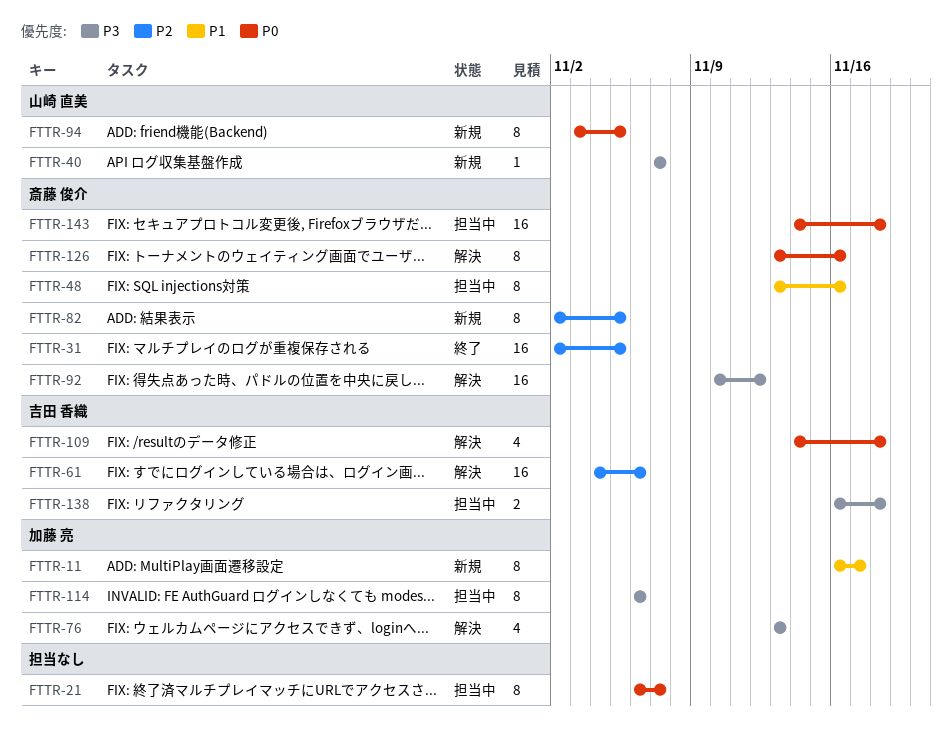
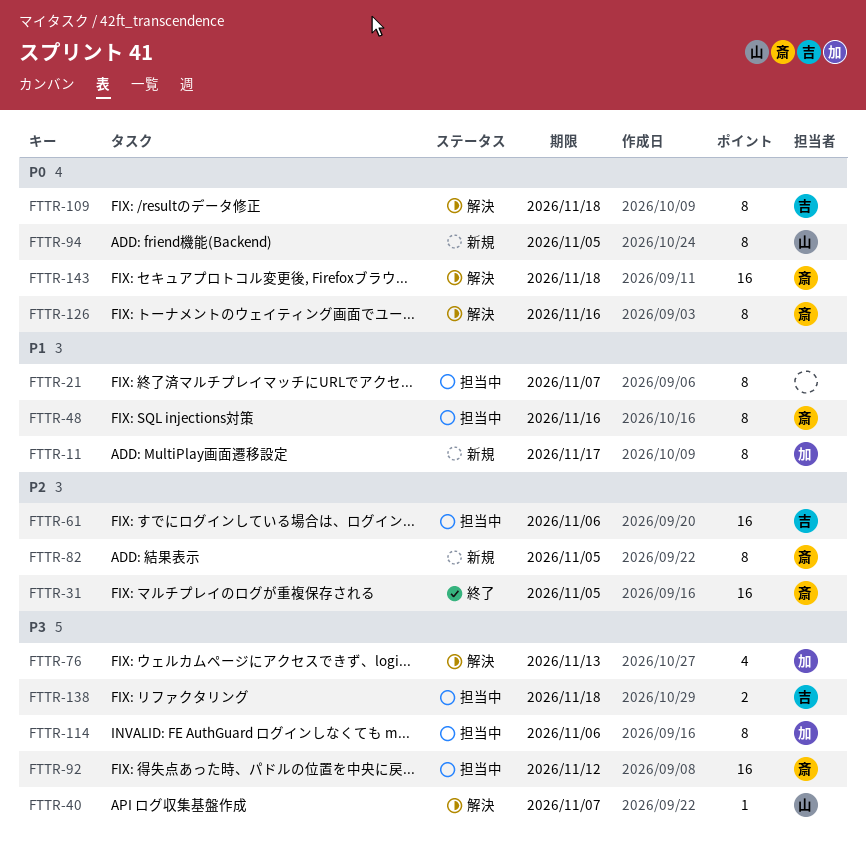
FTTR-21, priority: P0 -> P1
FTTR-40, status: 新規 -> 解決
FTTR-61, status: 解決 -> 担当中
FTTR-92, status: 解決 -> 担当中
FTTR-109, estimate: 4 -> 8
FTTR-143, status: 担当中 -> 解決

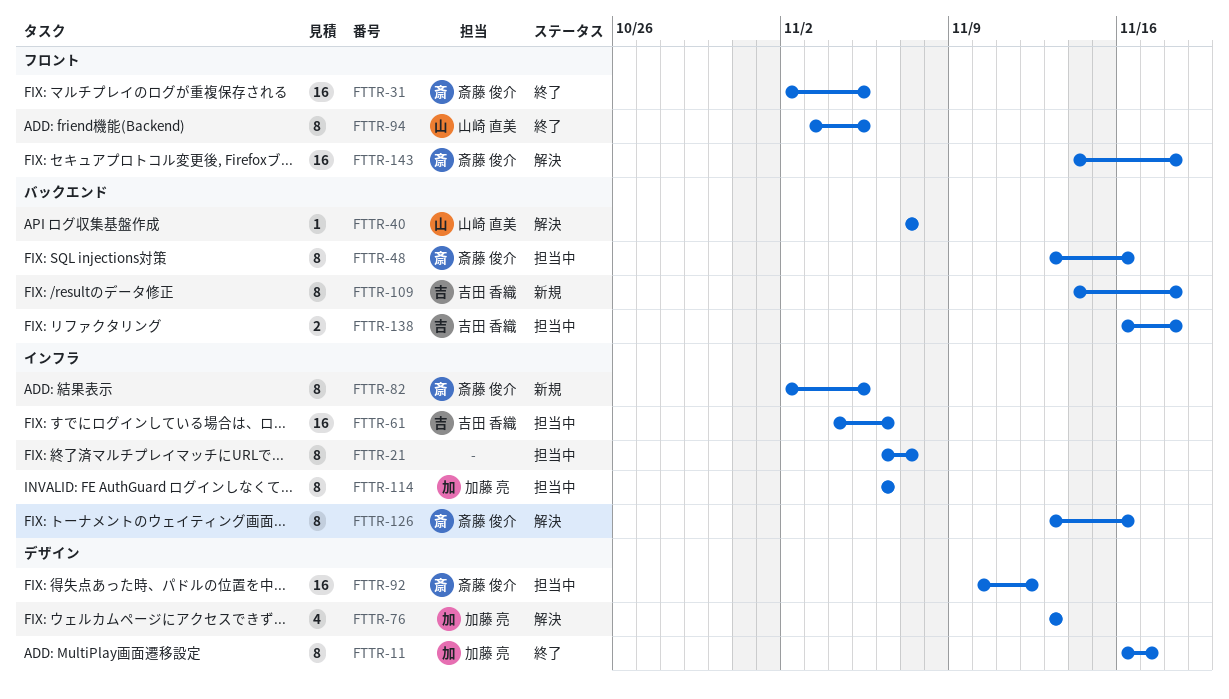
FTTR-11, status: 新規 -> 終了
FTTR-94, status: 新規 -> 終了
FTTR-109, status: 解決 -> 新規

